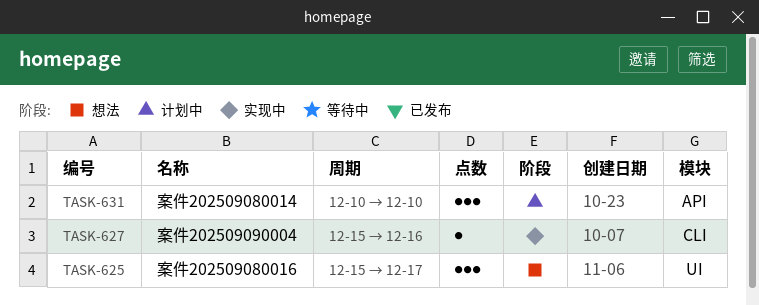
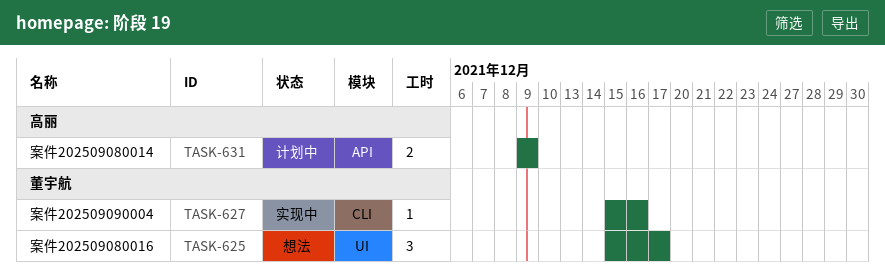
TASK-631, estimate: 3 -> 2
TASK-631, start: Dec 10 -> Dec 9
TASK-631, due: Dec 10 -> Dec 9

